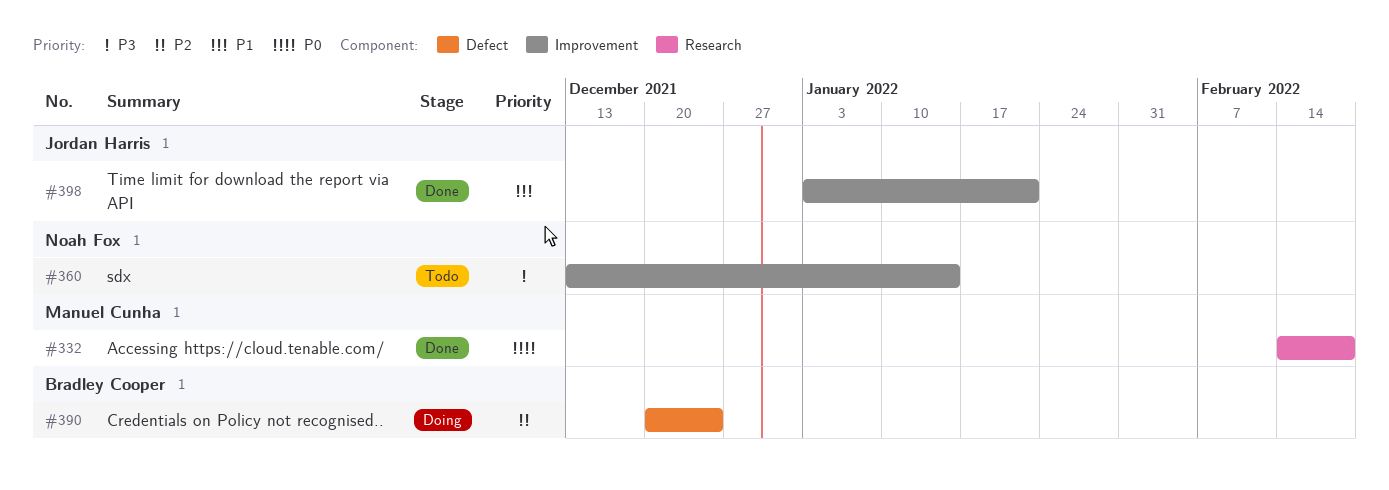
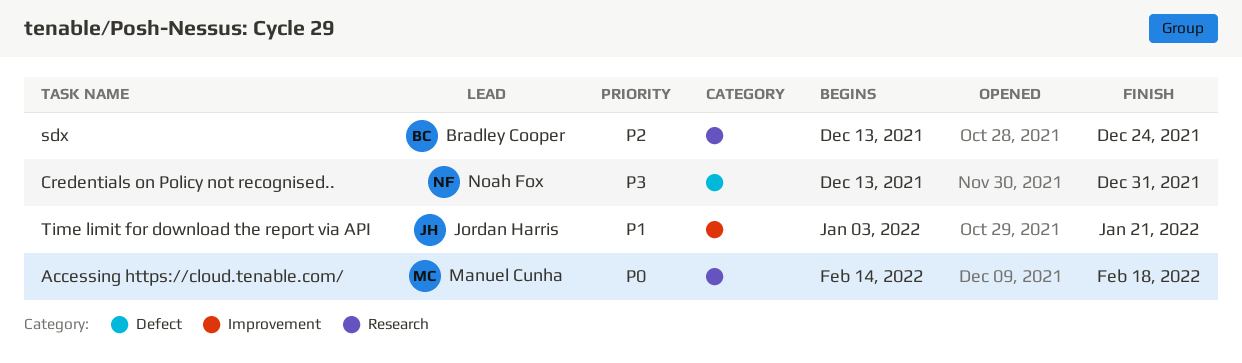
Credentials on Policy not recognised.., owner: Bradley Cooper -> Noah Fox
Credentials on Policy not recognised.., priority: P2 -> P3
Credentials on Policy not recognised.., start: Dec 20 -> Dec 13
Credentials on Policy not recognised.., due: Dec 24 -> Dec 31
sdx, owner: Noah Fox -> Bradley Cooper
sdx, priority: P3 -> P2
sdx, label: Improvement -> Research
sdx, due: Jan 14 -> Dec 24

